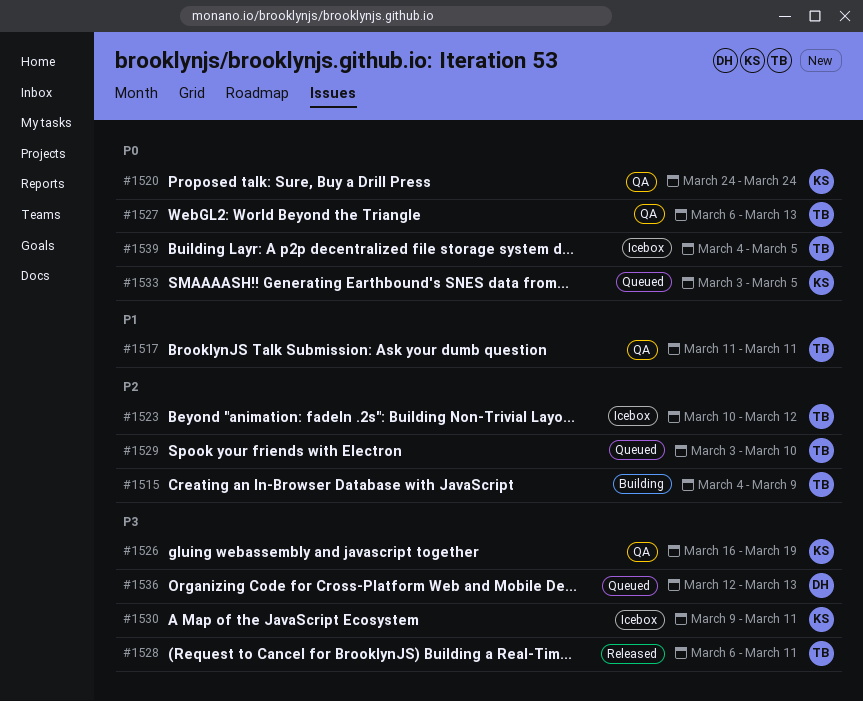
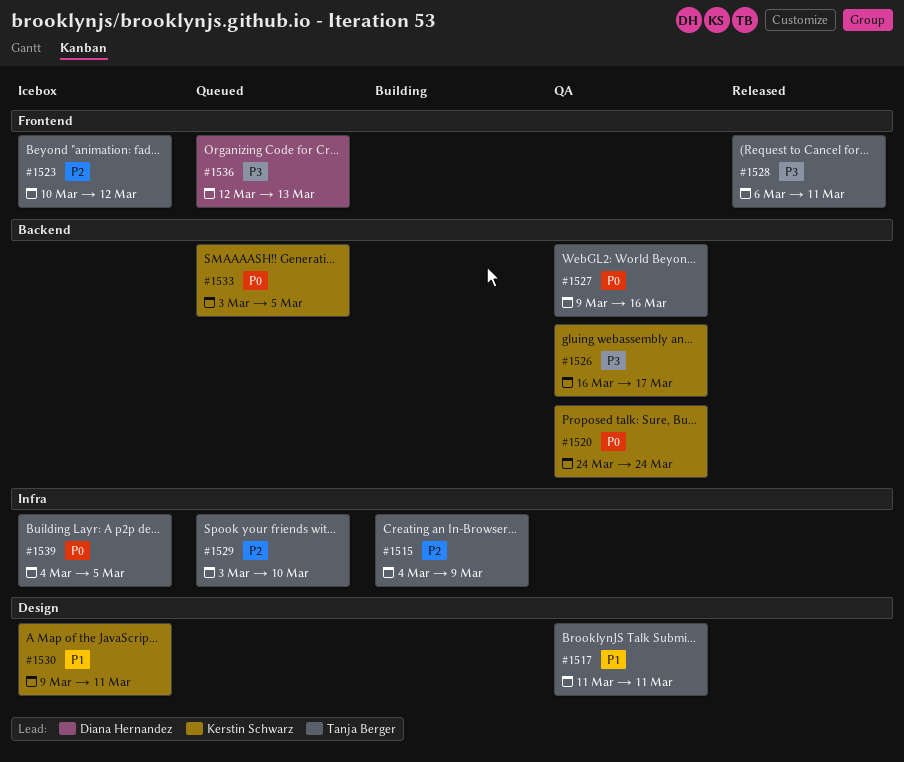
#1526, due: Mar 19 -> Mar 17
#1527, start: Mar 6 -> Mar 9
#1527, due: Mar 13 -> Mar 16
#1530, priority: P3 -> P1

